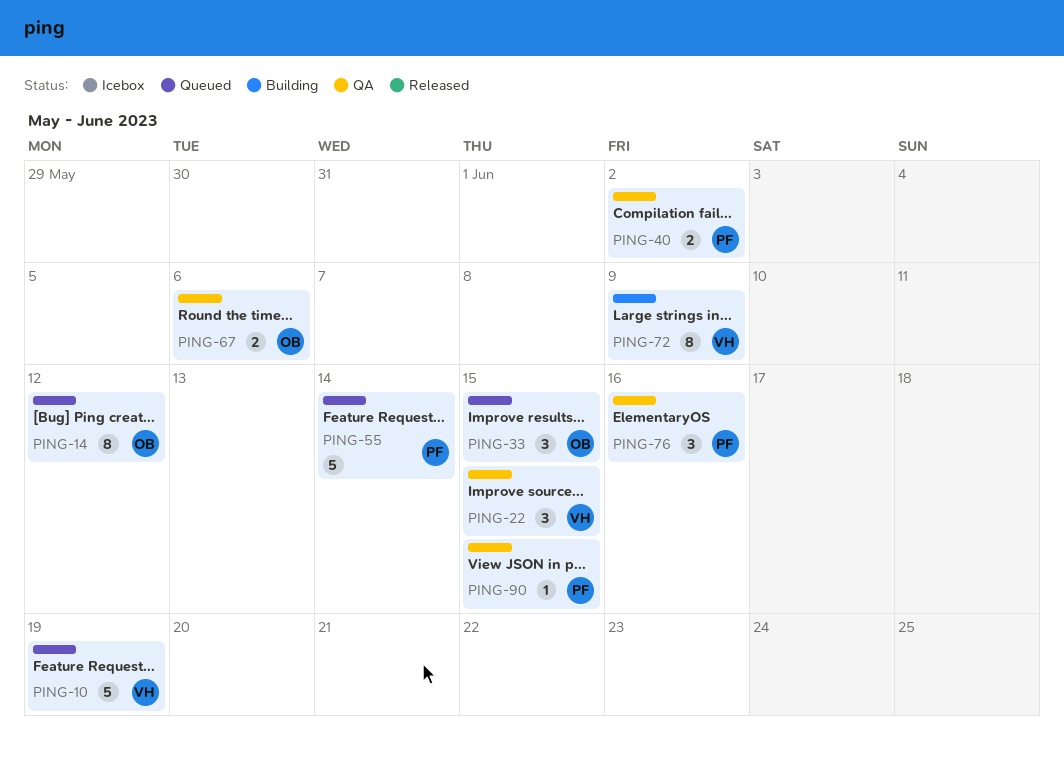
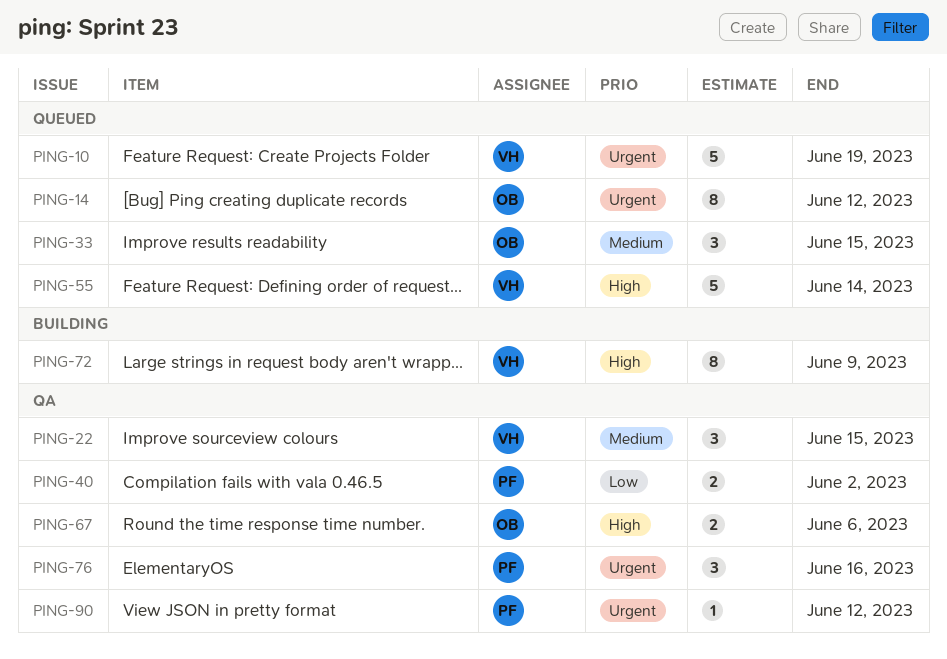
PING-55, owner: PF -> VH
PING-90, due: Jun 15 -> Jun 12

